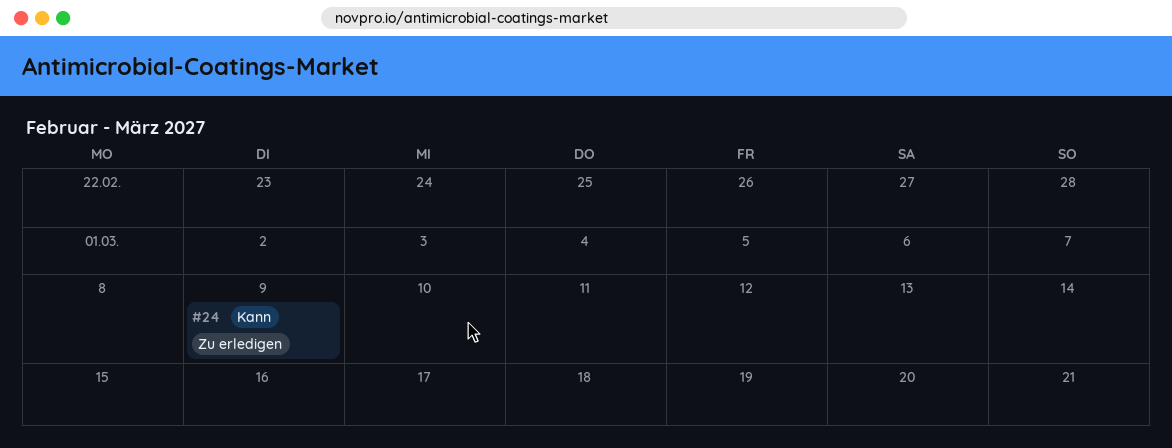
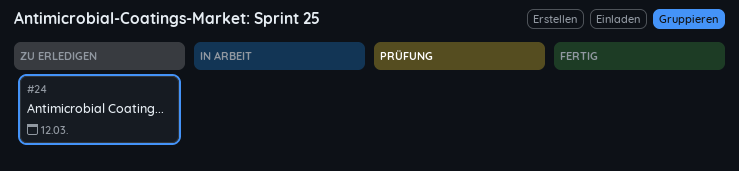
#24, due: Mar 9 -> Mar 12

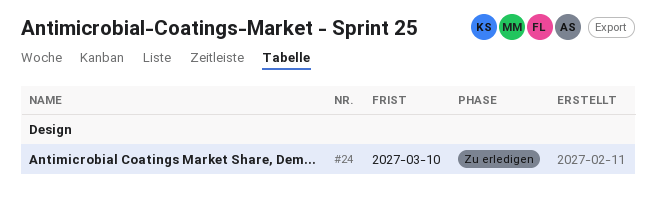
#24, due: Mar 12 -> Mar 10

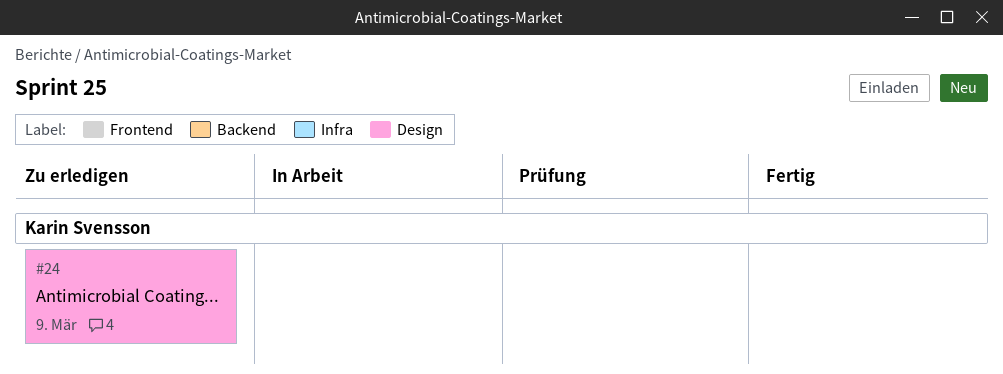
#24, due: Mar 10 -> Mar 9

